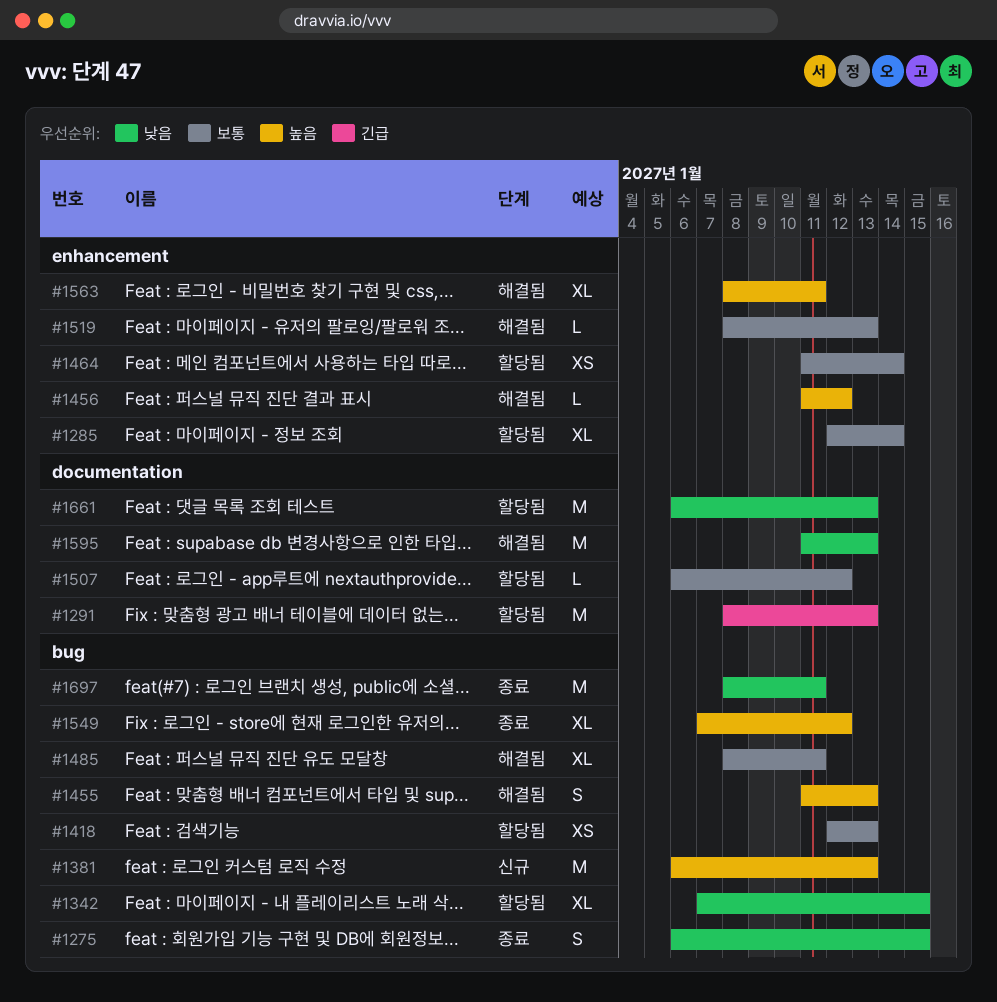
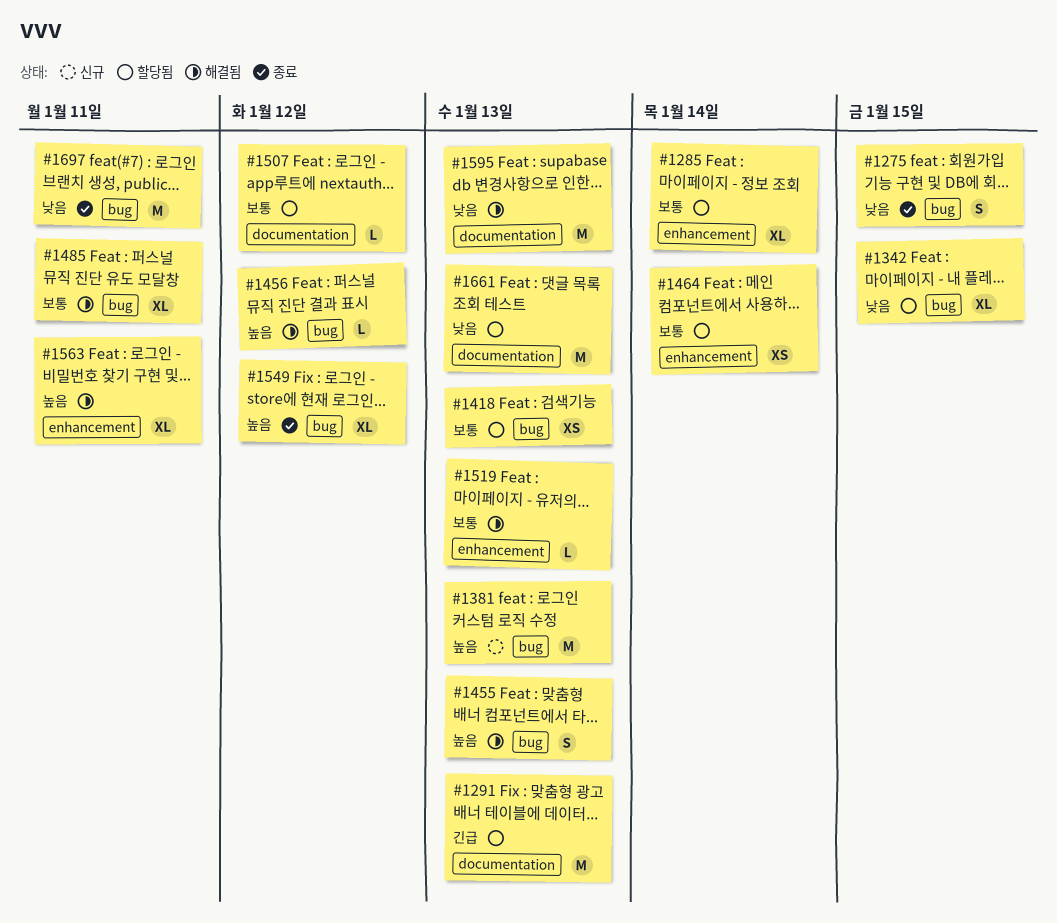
#1456, label: enhancement -> bug

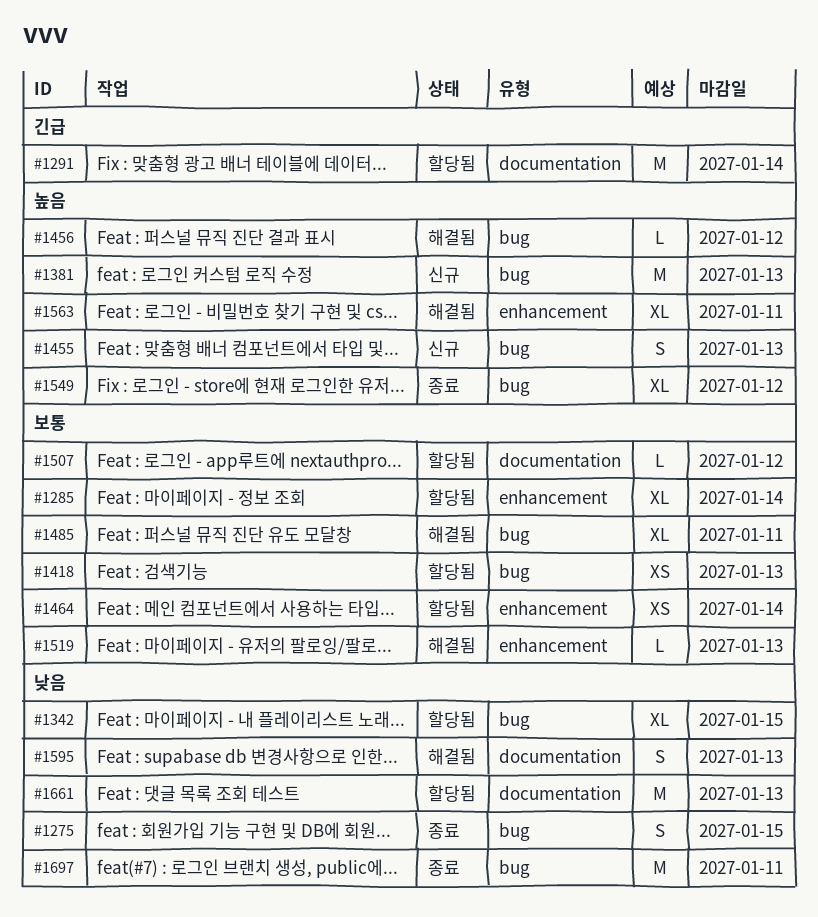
#1291, due: Jan 13 -> Jan 14
#1455, status: 해결됨 -> 신규
#1595, estimate: M -> S

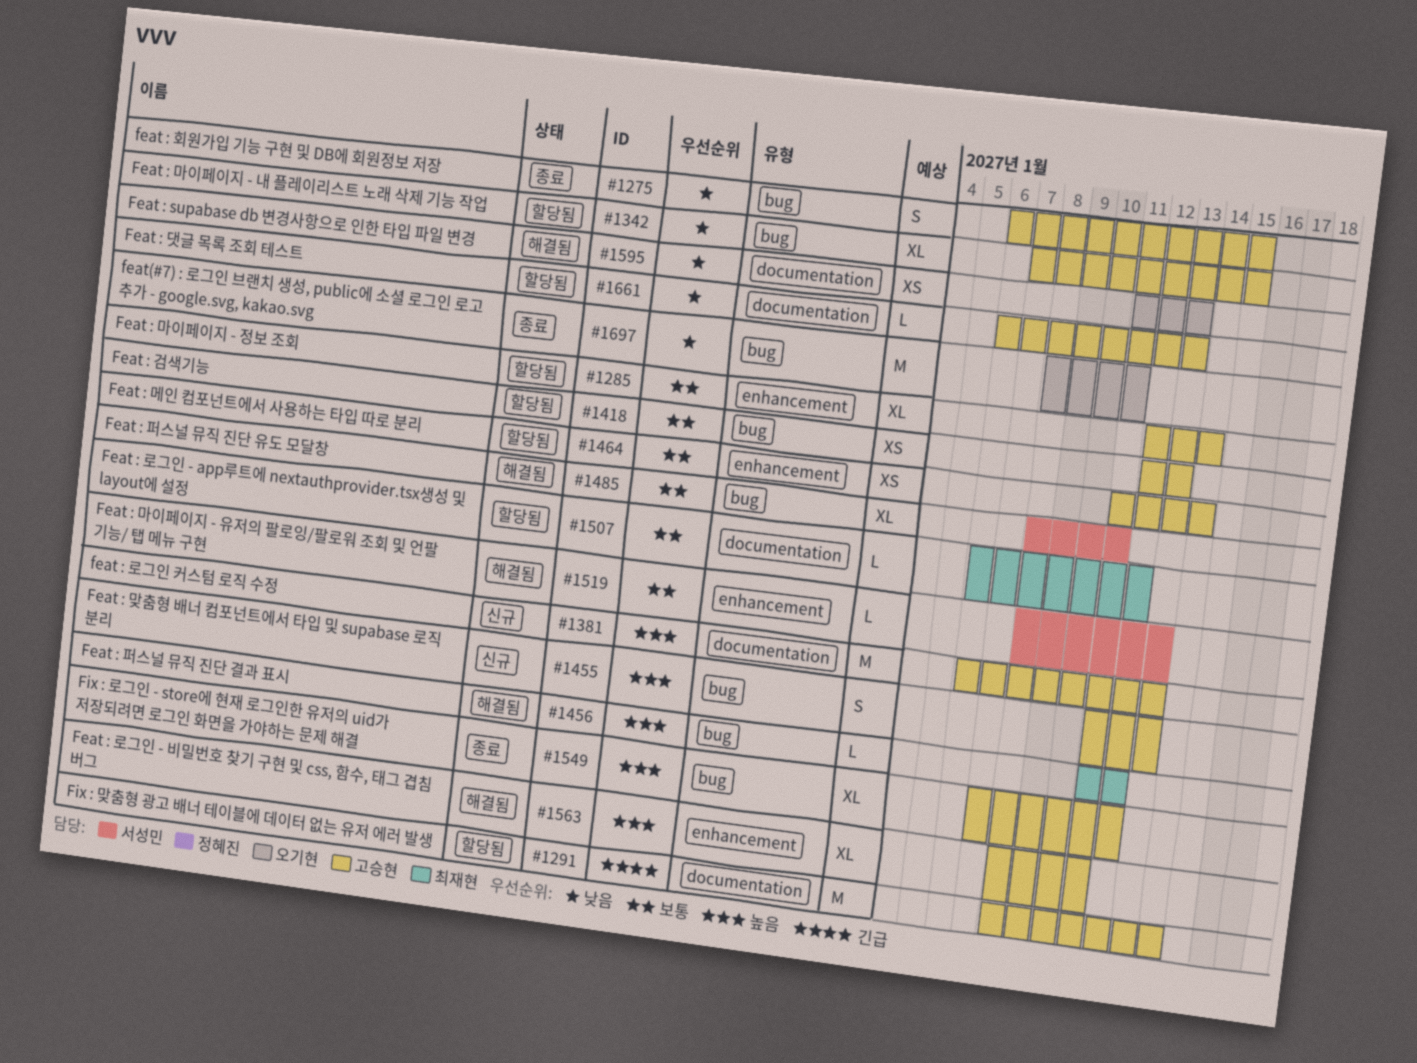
#1381, label: bug -> documentation
#1595, estimate: S -> XS
#1661, estimate: M -> L

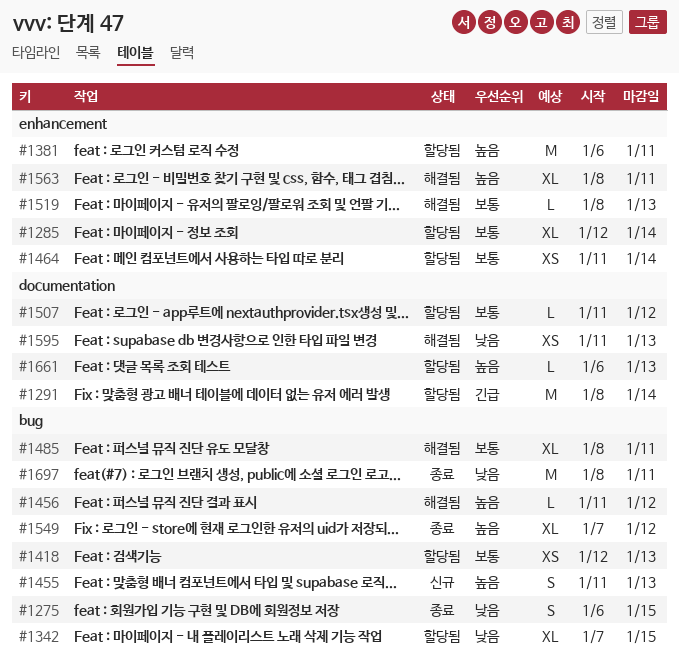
#1381, status: 신규 -> 할당됨
#1381, label: documentation -> enhancement
#1381, due: Jan 13 -> Jan 11
#1507, start: Jan 6 -> Jan 11
#1661, priority: 낮음 -> 높음

